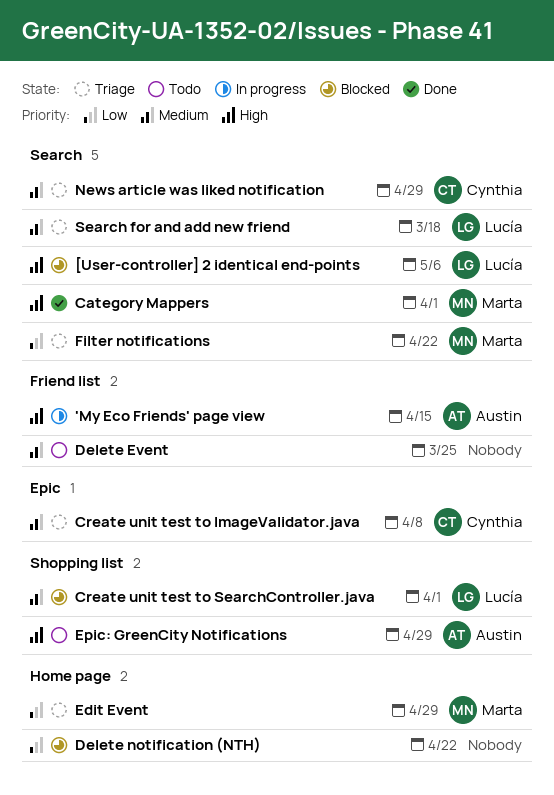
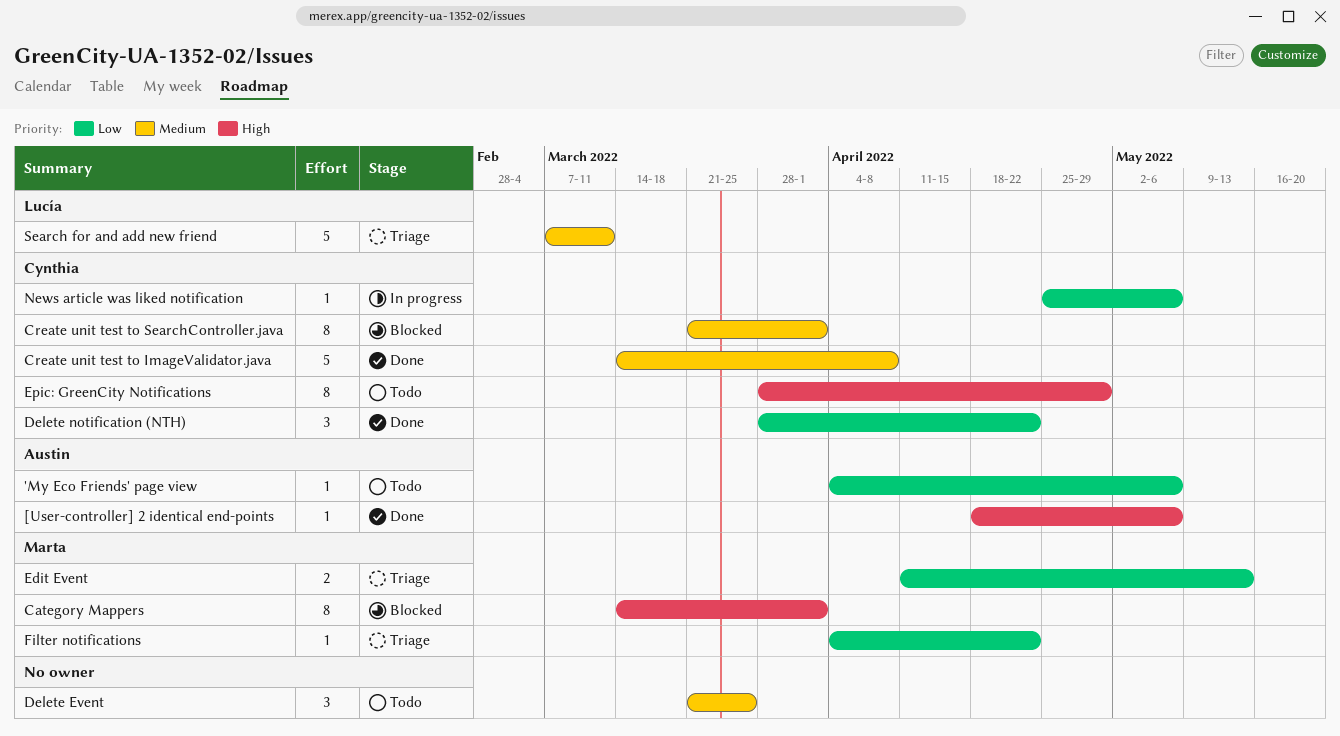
'My Eco Friends' page view, status: In progress -> Todo
'My Eco Friends' page view, priority: High -> Low
'My Eco Friends' page view, due: Apr 15 -> May 6
[User-controller] 2 identical end-points, status: Blocked -> Done
[User-controller] 2 identical end-points, owner: Lucía -> Austin
Category Mappers, status: Done -> Blocked
Create unit test to ImageValidator.java, status: Triage -> Done
Create unit test to SearchController.java, owner: Lucía -> Cynthia
Delete notification (NTH), status: Blocked -> Done
Delete notification (NTH), owner: none -> Cynthia
Edit Event, due: Apr 29 -> May 13
Epic: GreenCity Notifications, owner: Austin -> Cynthia
News article was liked notification, status: Triage -> In progress
News article was liked notification, priority: Medium -> Low
News article was liked notification, due: Apr 29 -> May 6
Search for and add new friend, due: Mar 18 -> Mar 11

